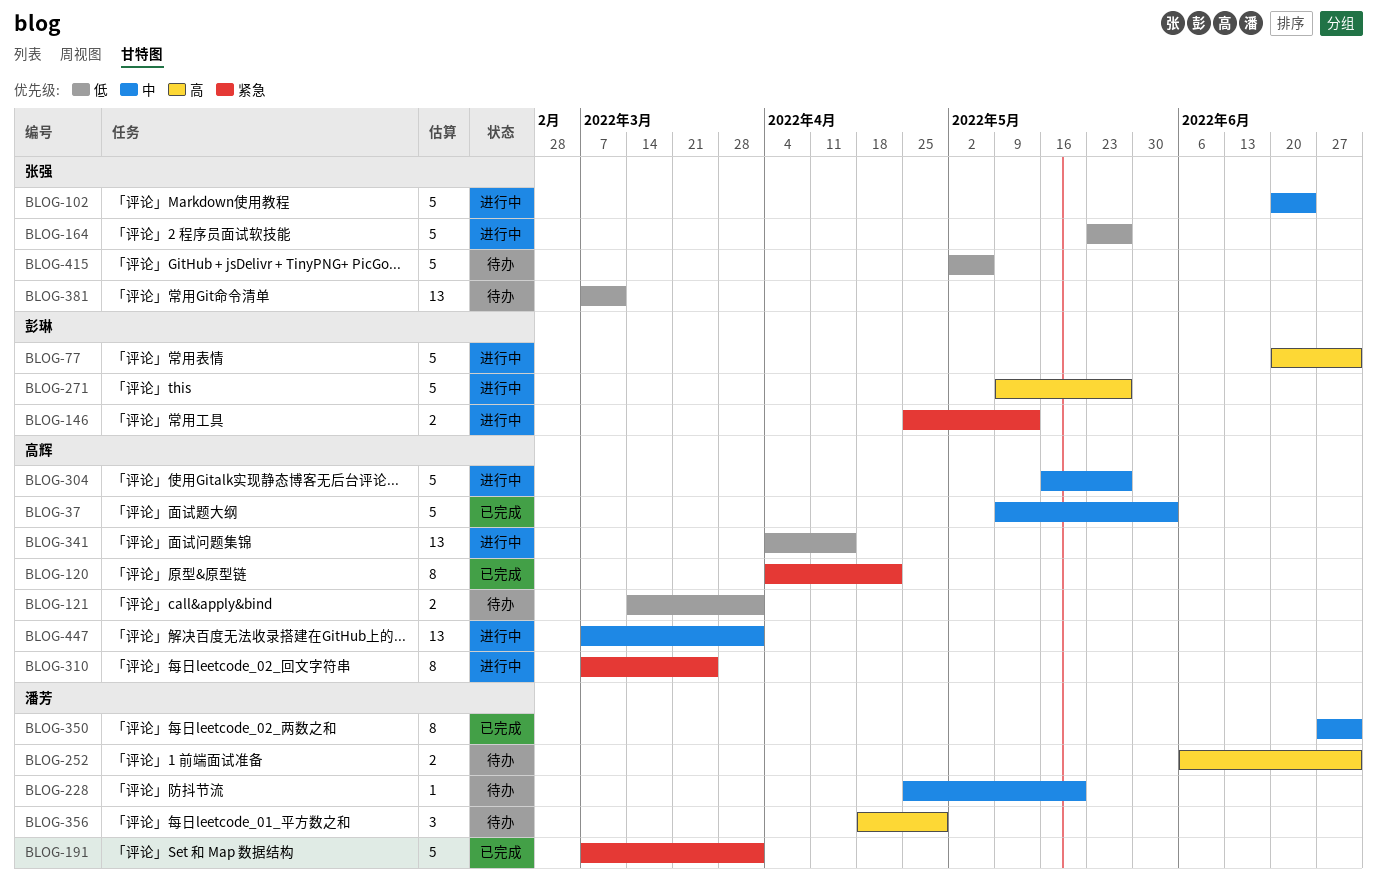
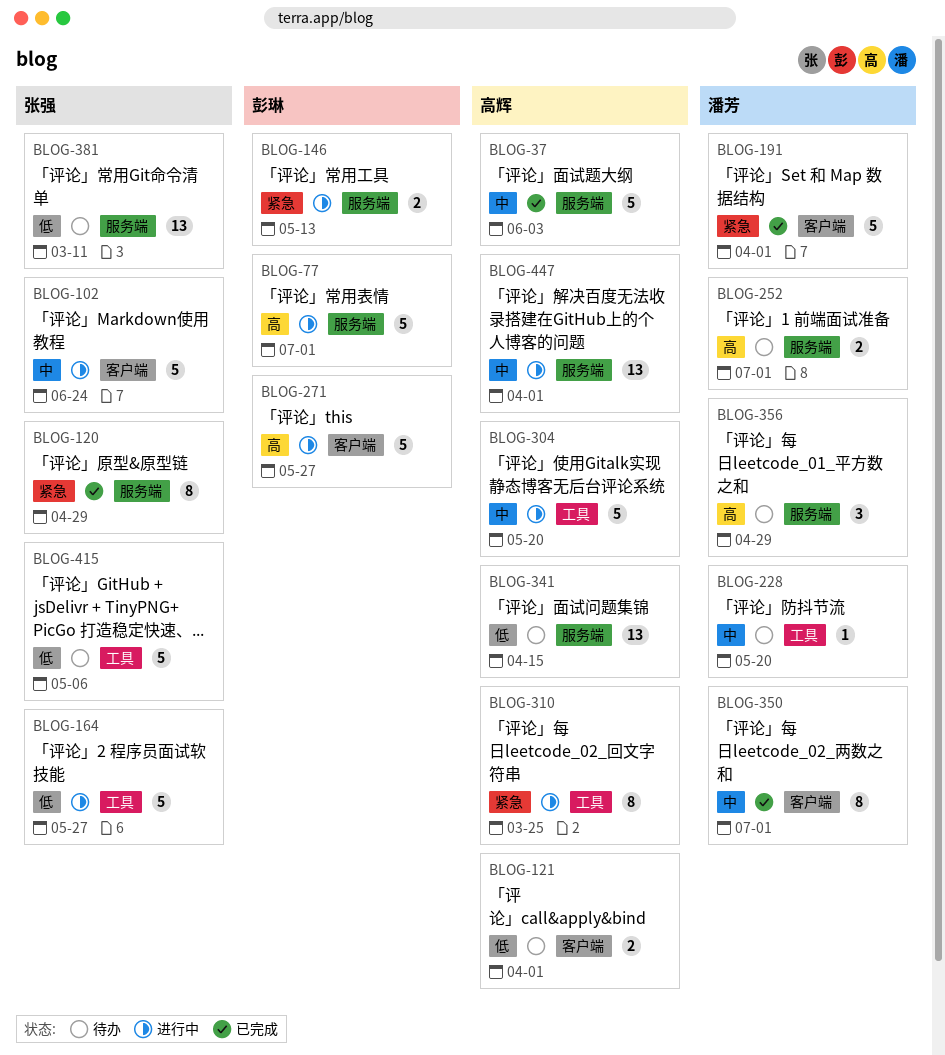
BLOG-120, owner: 高辉 -> 张强
BLOG-120, due: Apr 22 -> Apr 29
BLOG-304, due: May 27 -> May 20
BLOG-341, status: 进行中 -> 待办

